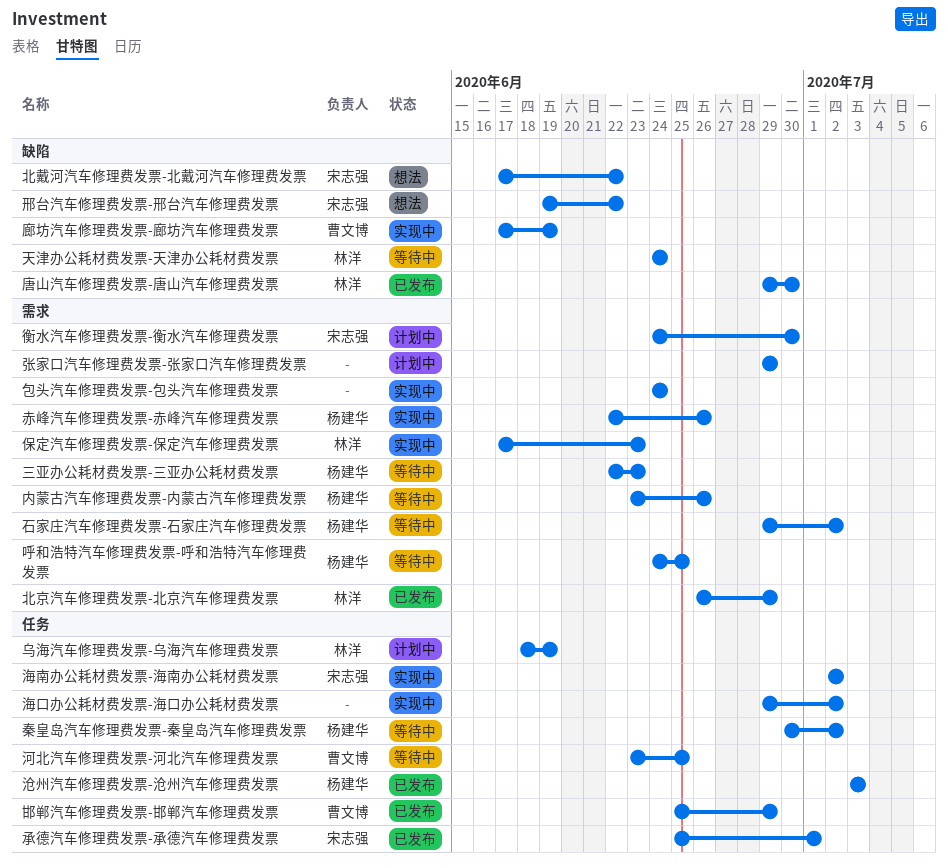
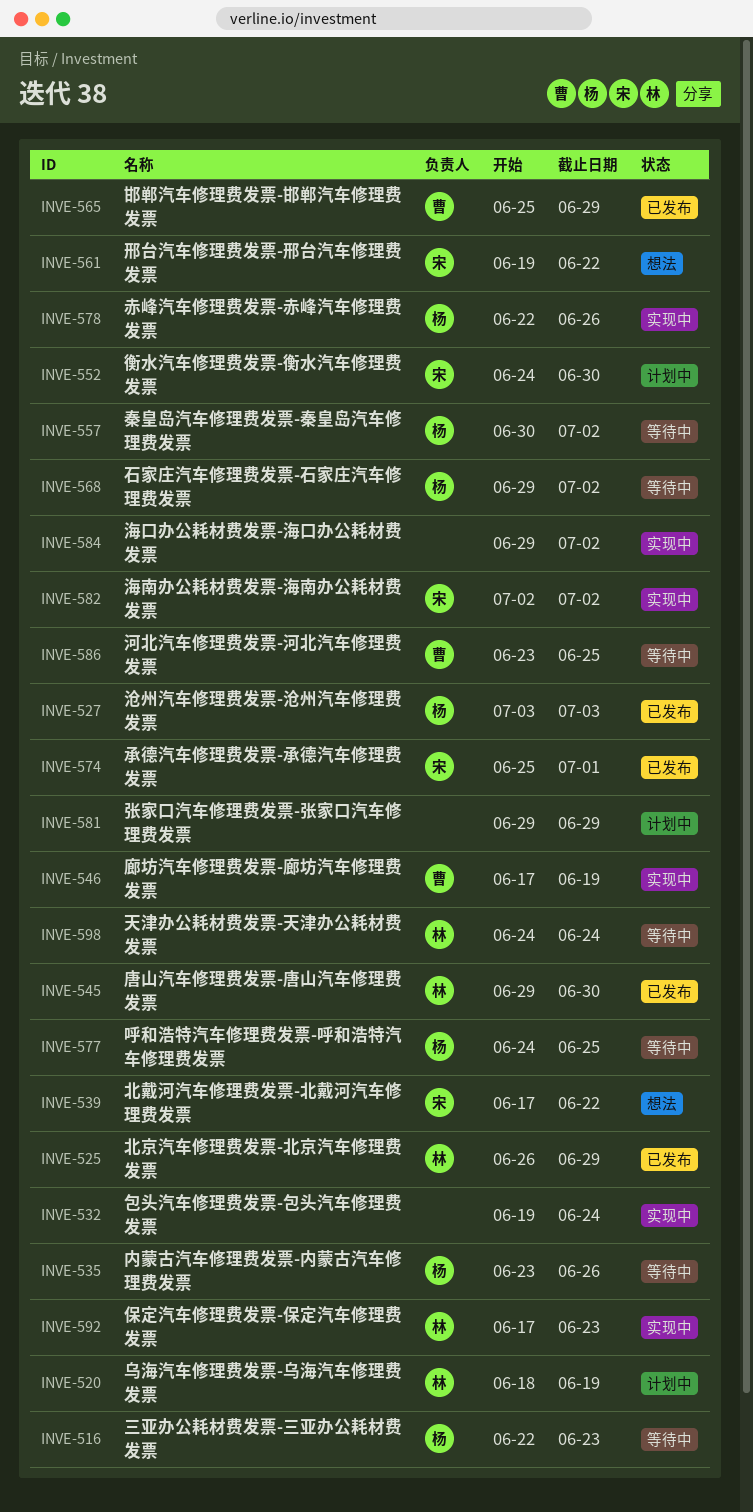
包头汽车修理费发票-包头汽车修理费发票, start: Jun 24 -> Jun 19

